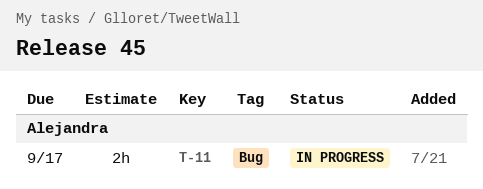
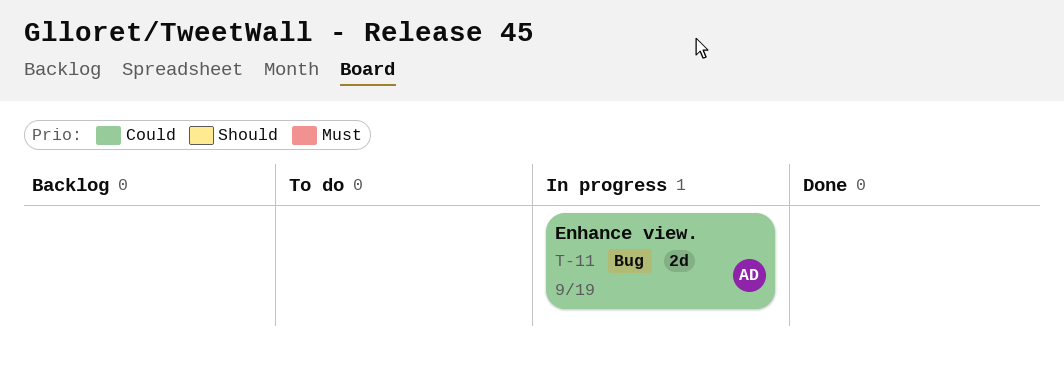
T-11, estimate: 2h -> 2d
T-11, due: Sep 17 -> Sep 19

